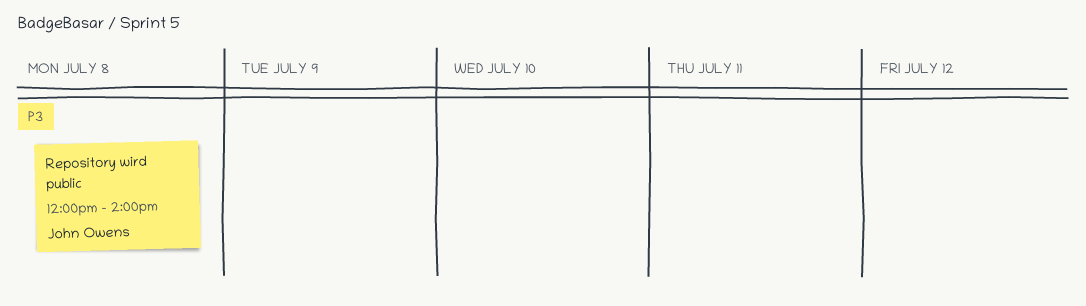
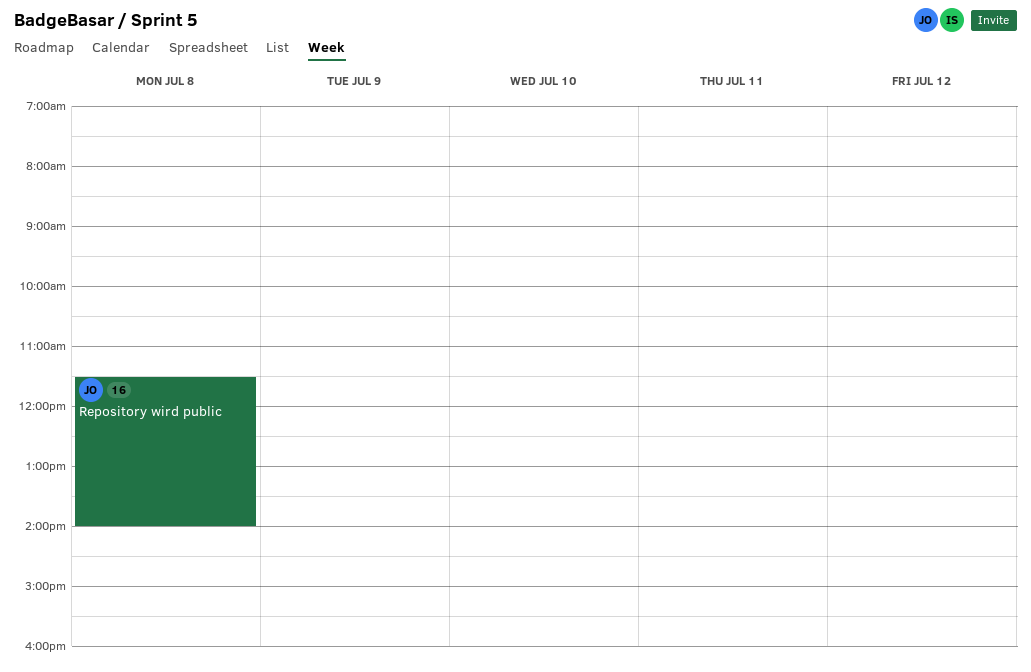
Repository wird public, begins: 12:00 -> 11:30

